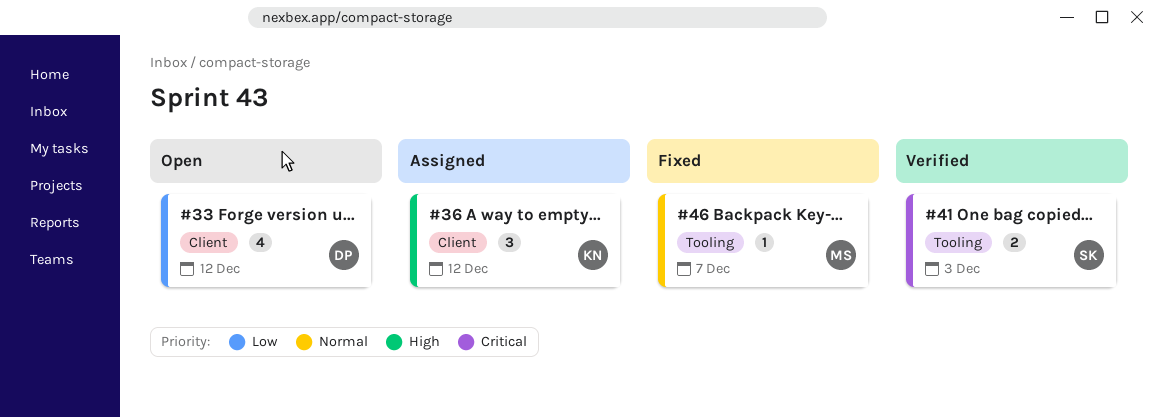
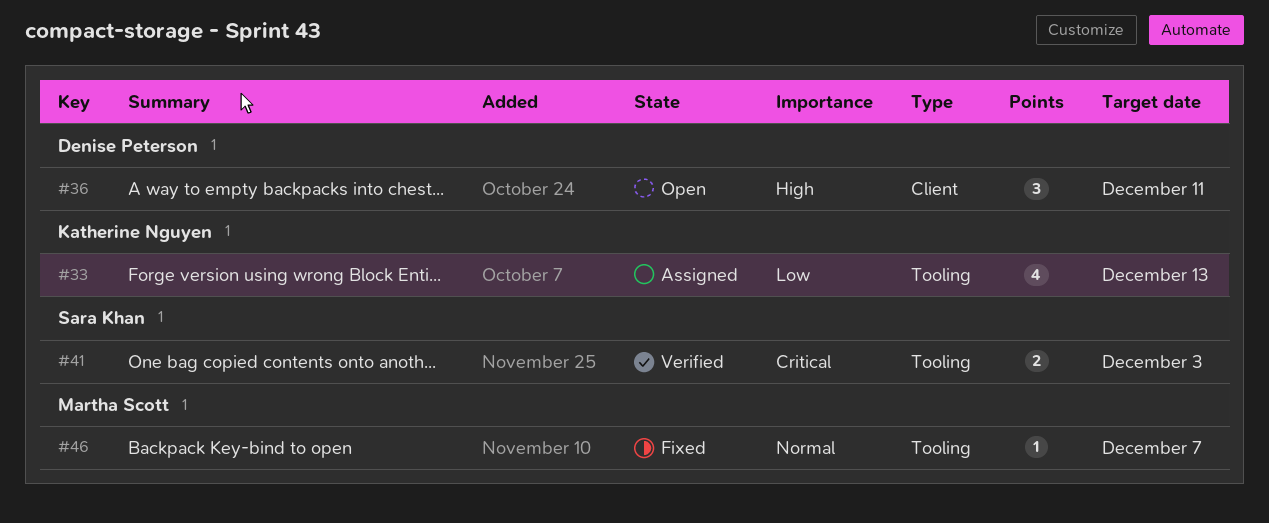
#33, status: Open -> Assigned
#33, owner: Denise Peterson -> Katherine Nguyen
#33, label: Client -> Tooling
#33, due: Dec 12 -> Dec 13
#36, status: Assigned -> Open
#36, owner: Katherine Nguyen -> Denise Peterson
#36, due: Dec 12 -> Dec 11

